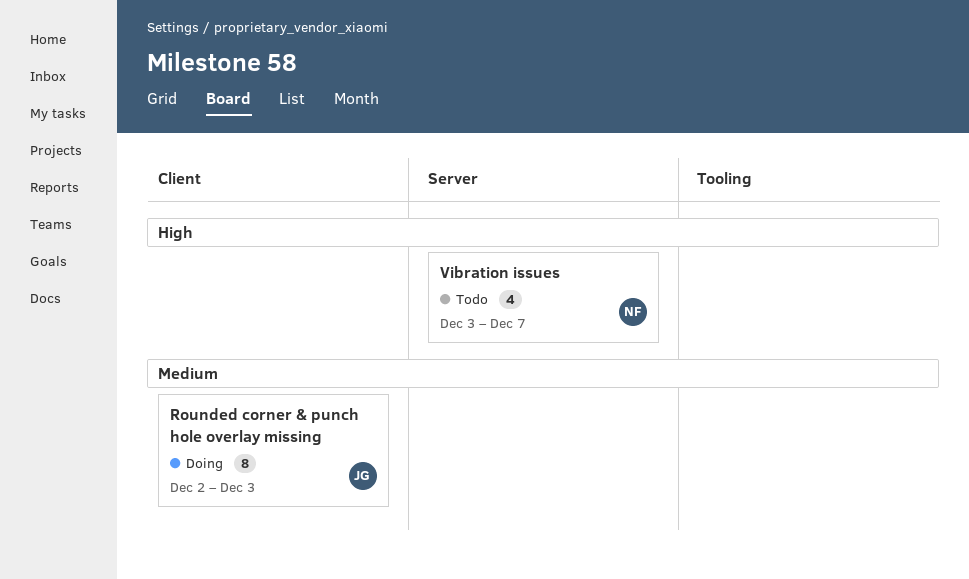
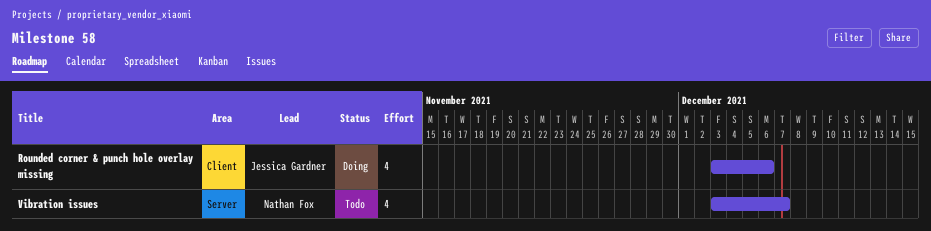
Rounded corner & punch hole overlay missing, estimate: 8 -> 4
Rounded corner & punch hole overlay missing, start: Dec 2 -> Dec 3
Rounded corner & punch hole overlay missing, due: Dec 3 -> Dec 6

